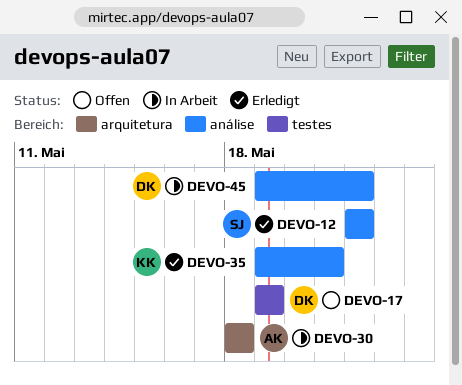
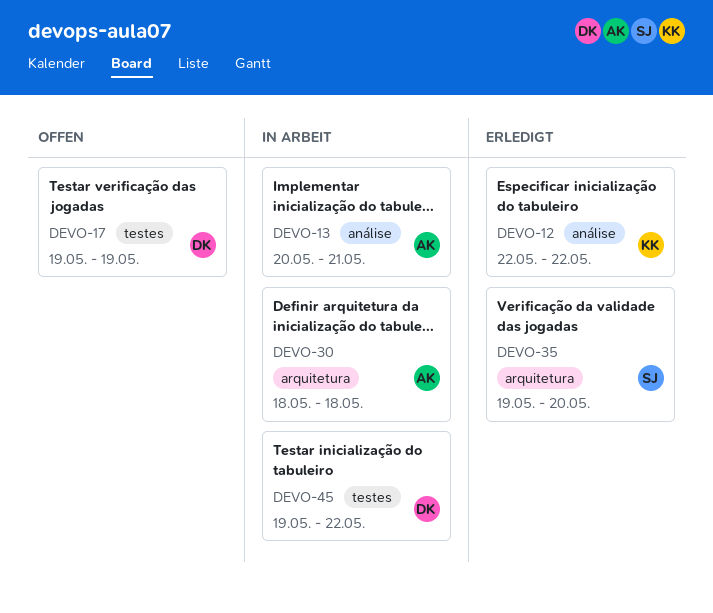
DEVO-12, owner: SJ -> KK
DEVO-13: none -> present
DEVO-35, owner: KK -> SJ
DEVO-35, label: análise -> arquitetura
DEVO-35, due: May 21 -> May 20
DEVO-45, label: análise -> testes

